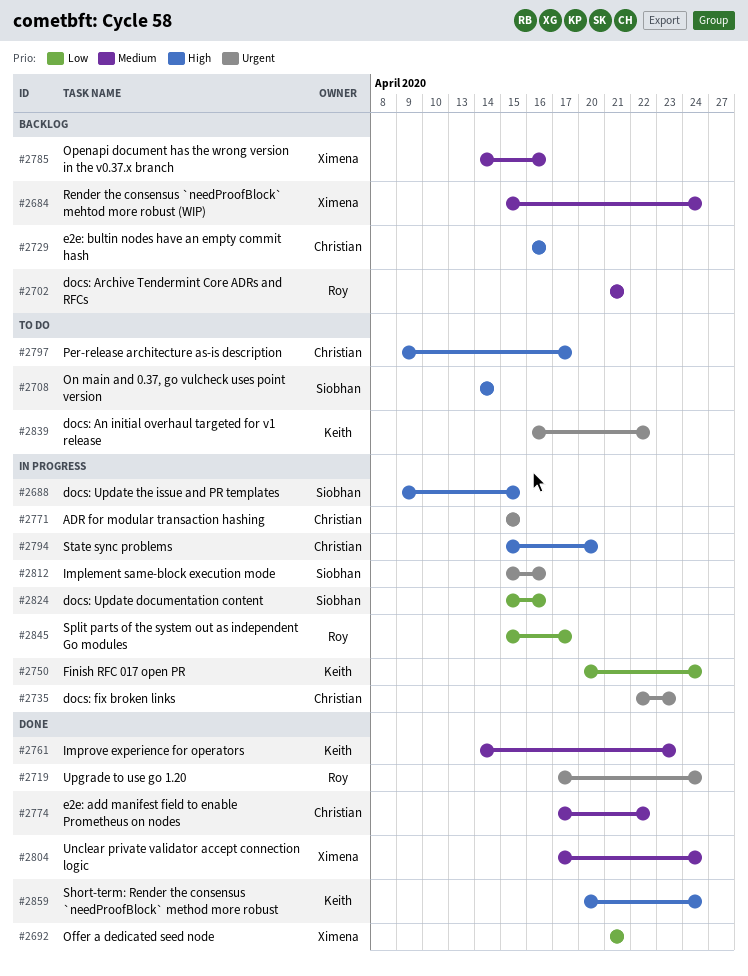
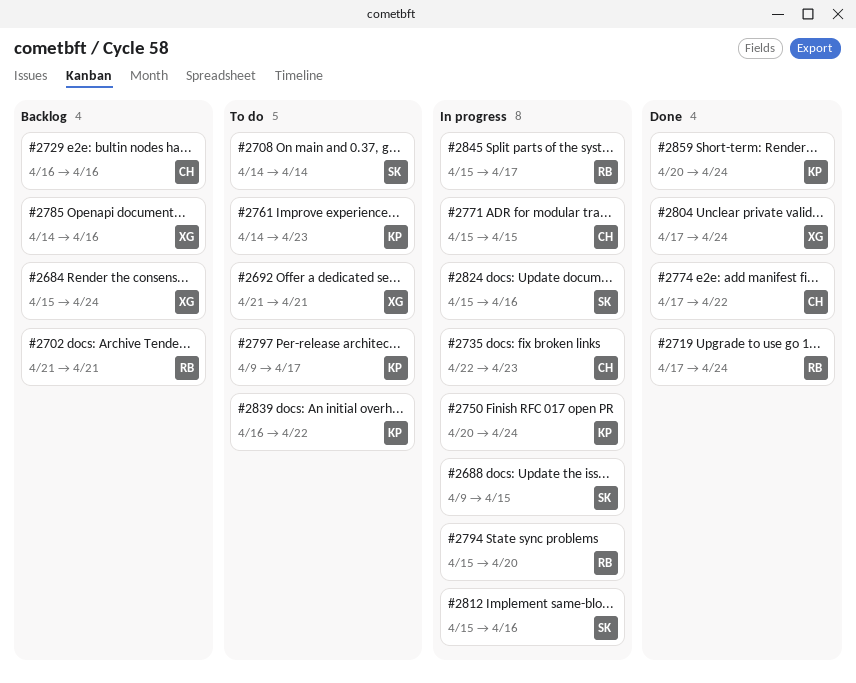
#2692, status: Done -> To do
#2761, status: Done -> To do
#2794, owner: Christian -> Roy
#2797, owner: Christian -> Keith

